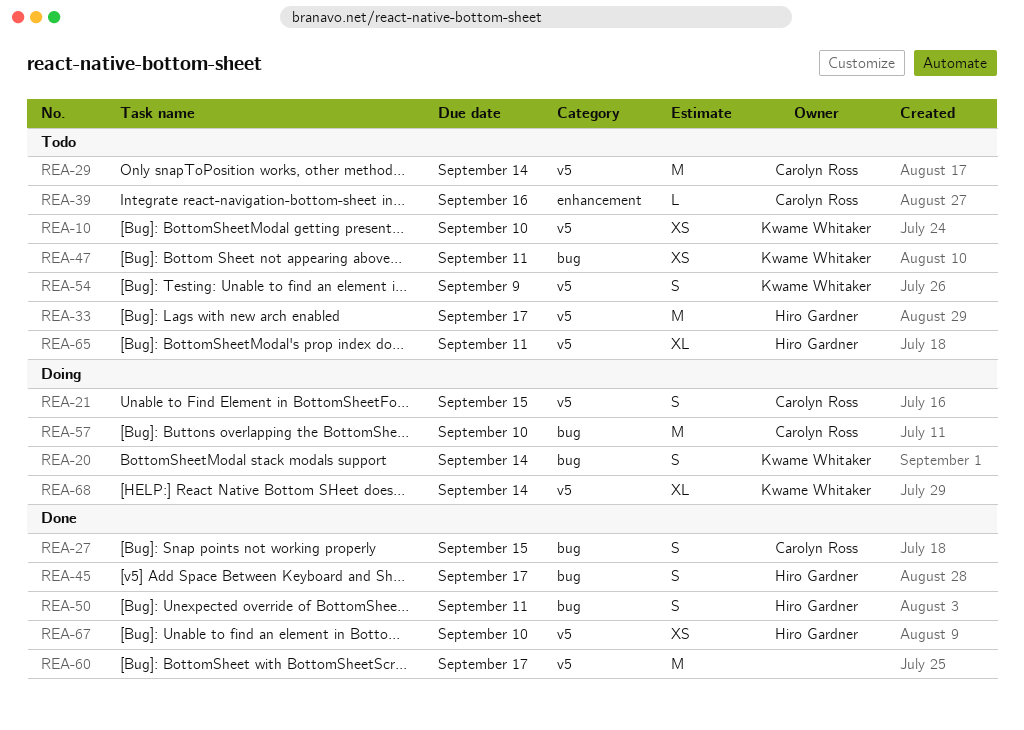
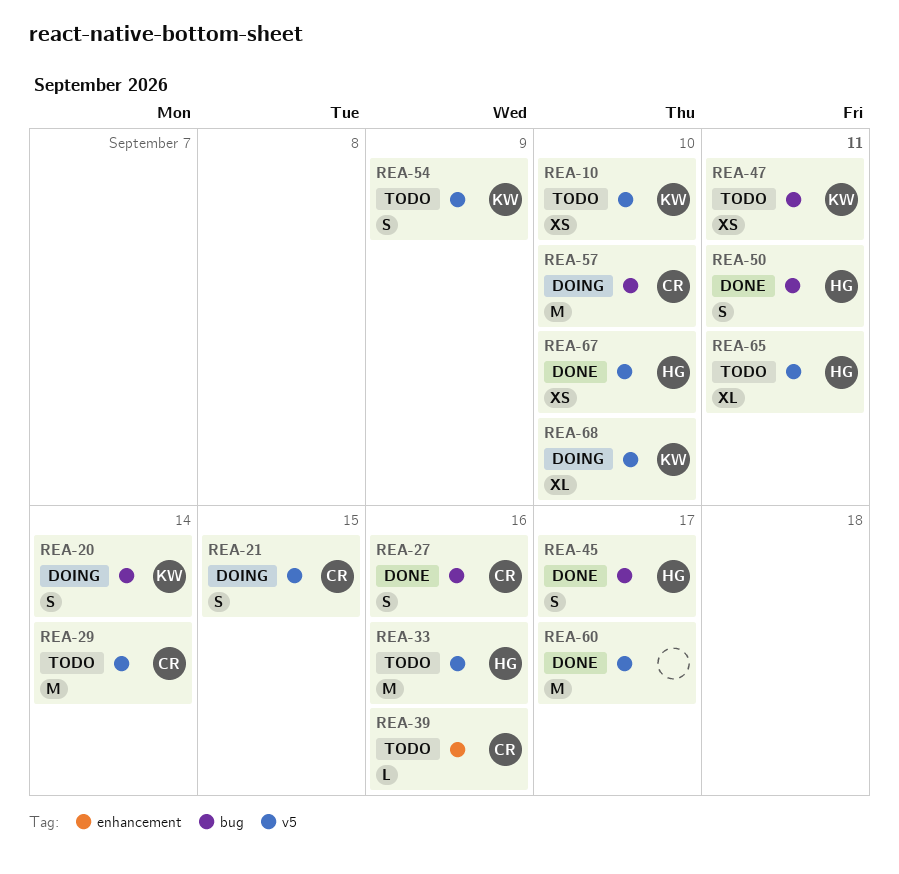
REA-27, due: Sep 15 -> Sep 16
REA-33, due: Sep 17 -> Sep 16
REA-68, due: Sep 14 -> Sep 10

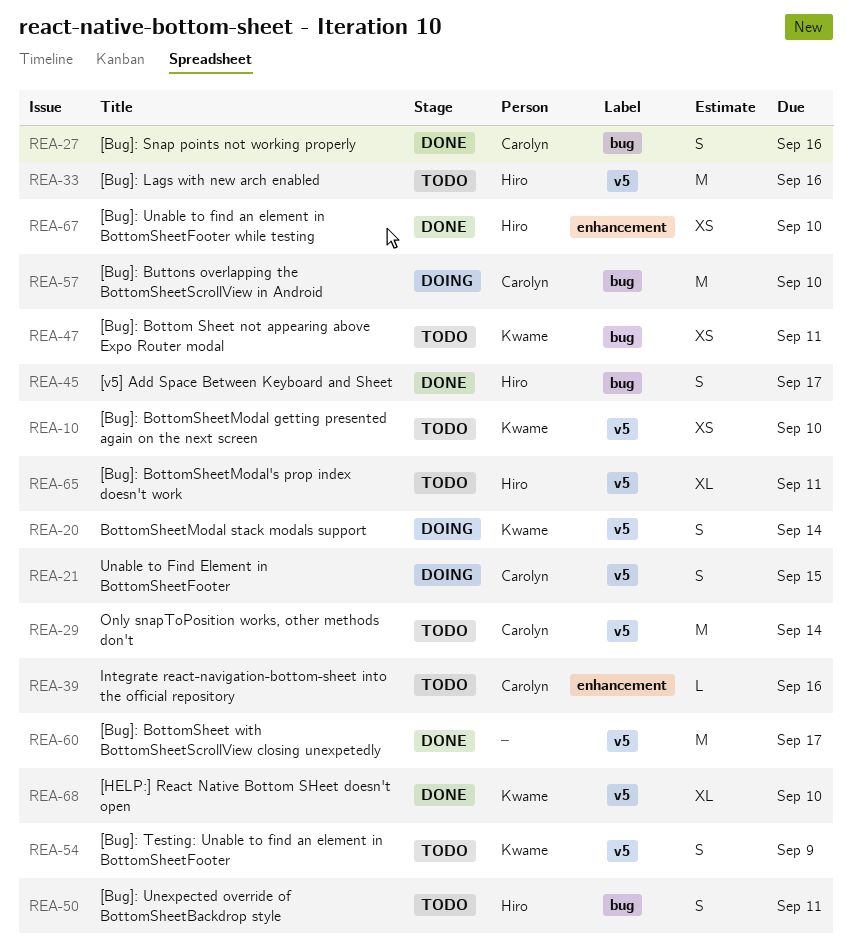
REA-20, label: bug -> v5
REA-50, status: Done -> Todo
REA-67, label: v5 -> enhancement
REA-68, status: Doing -> Done

